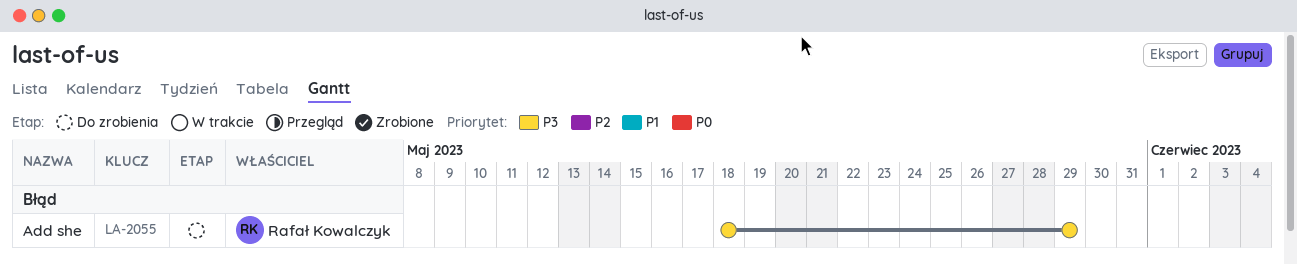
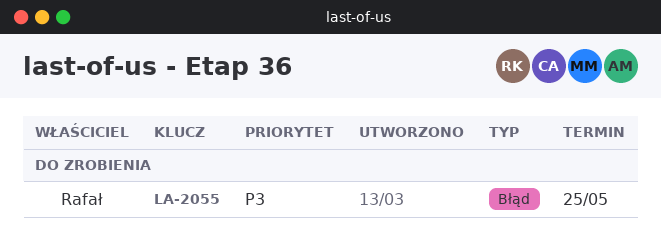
LA-2055, due: May 29 -> May 25

